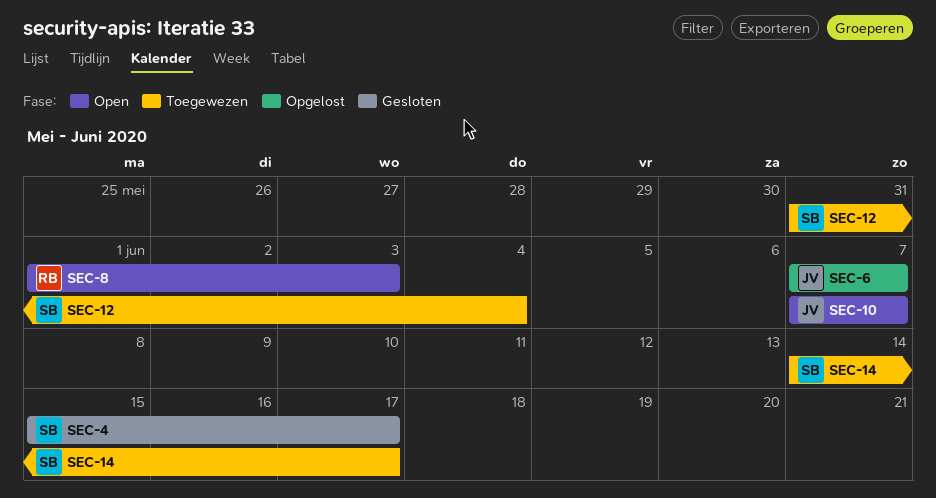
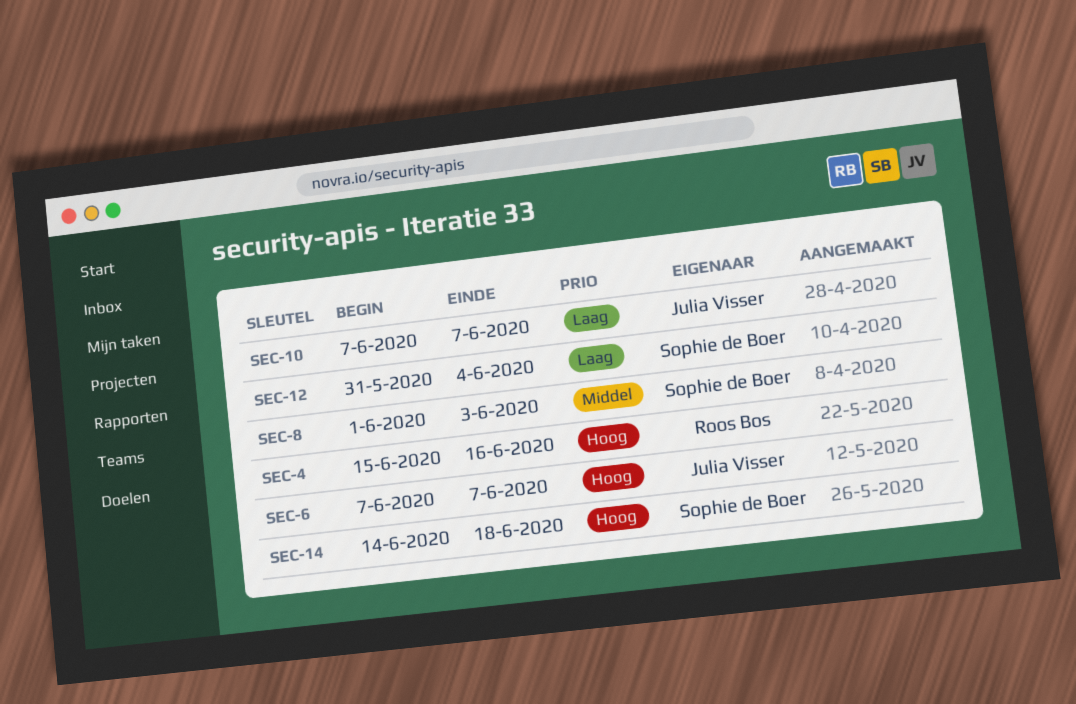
SEC-4, owner: Sophie de Boer -> Roos Bos
SEC-4, due: Jun 17 -> Jun 16
SEC-8, owner: Roos Bos -> Sophie de Boer
SEC-14, due: Jun 17 -> Jun 18

